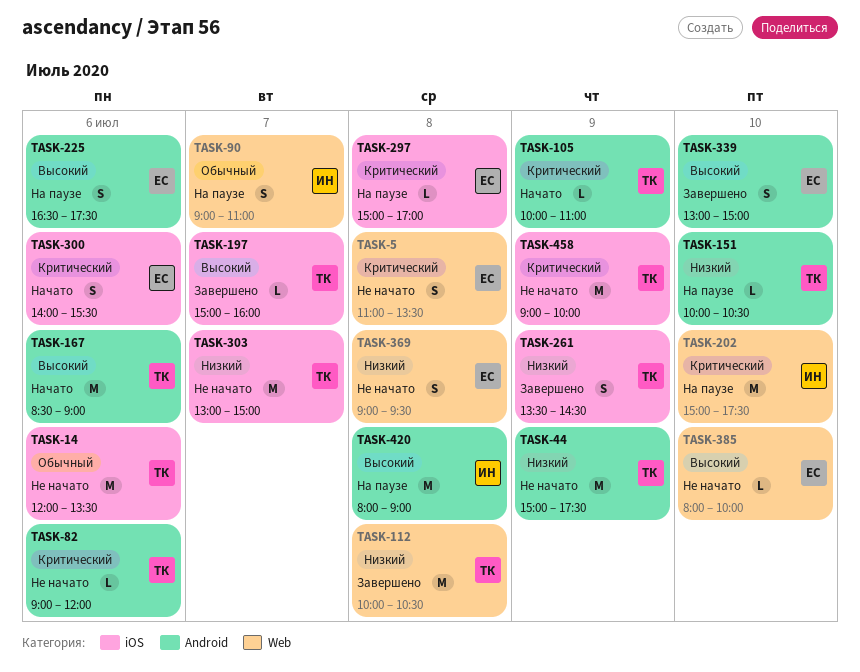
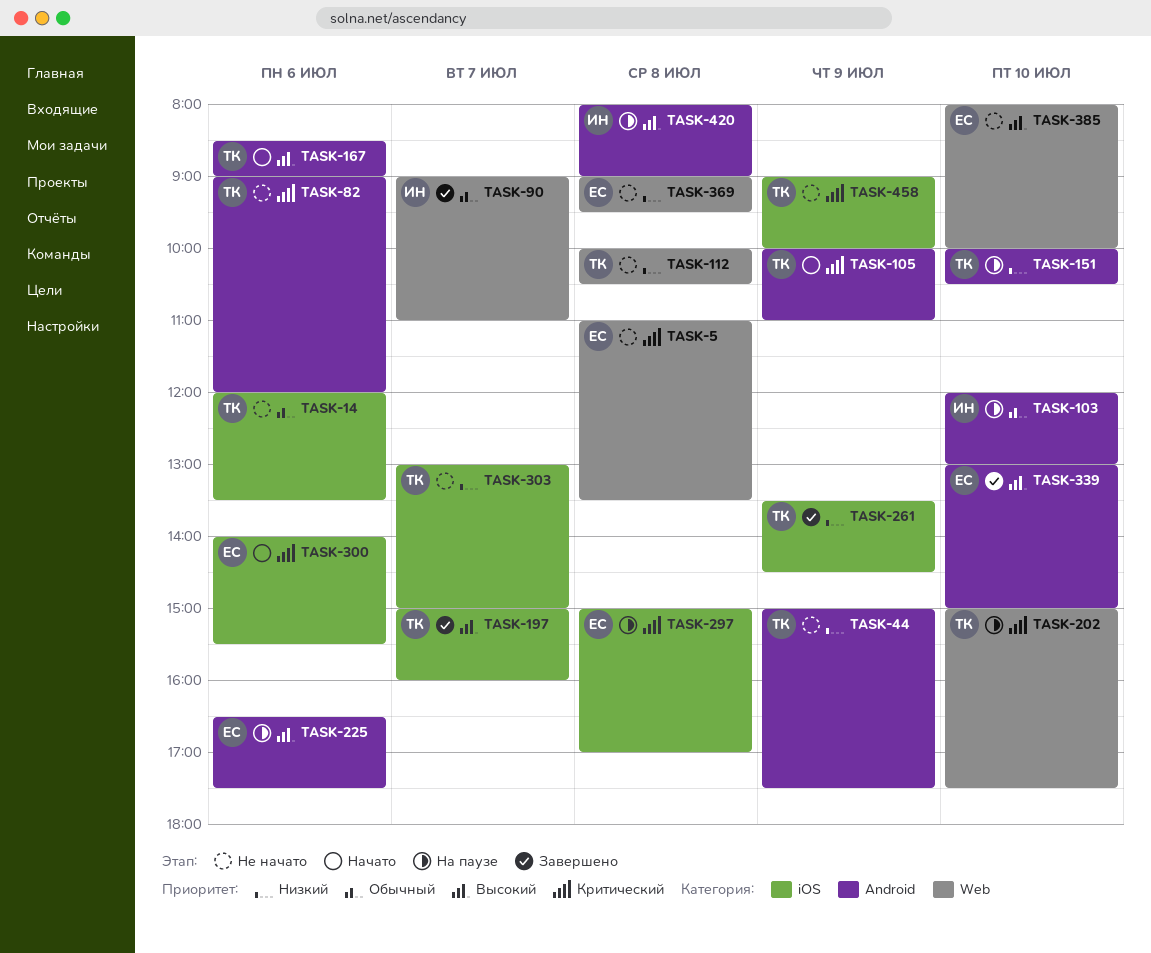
TASK-90, status: На паузе -> Завершено
TASK-103: none -> present
TASK-112, status: Завершено -> Не начато
TASK-202, owner: ИН -> ТК

